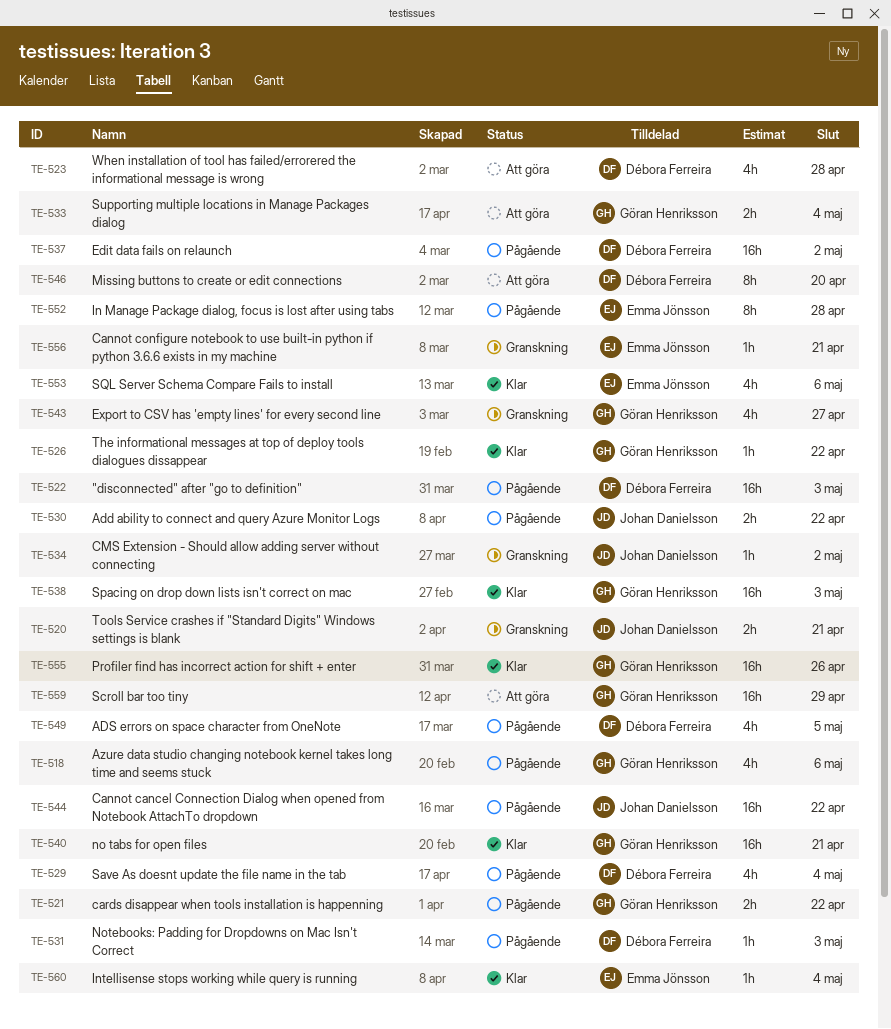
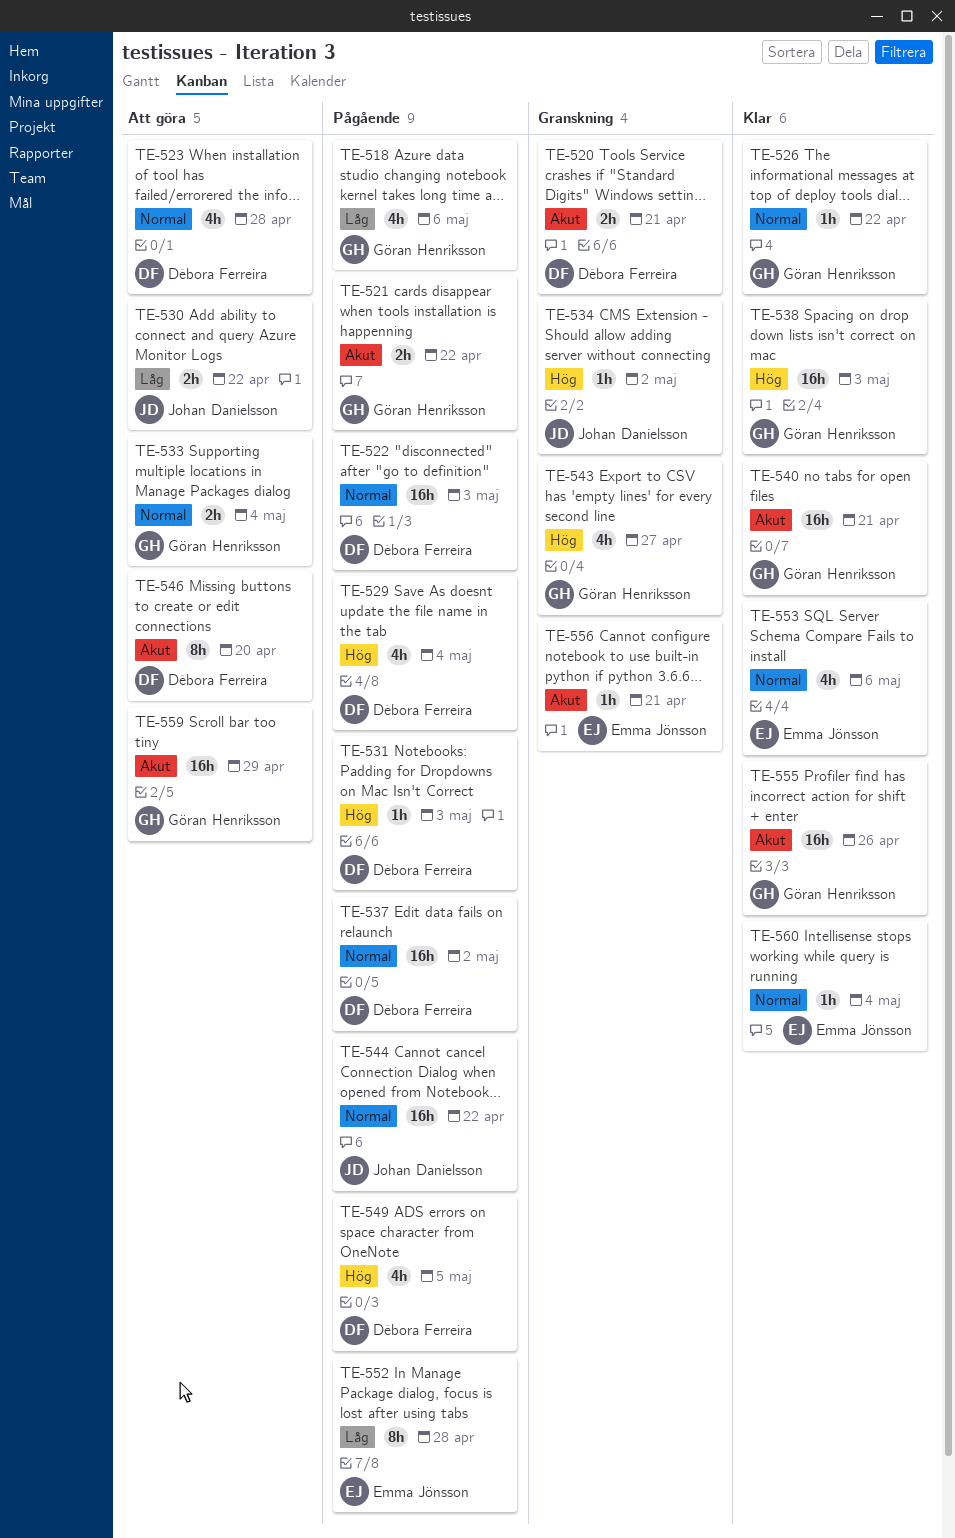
TE-520, owner: Johan Danielsson -> Débora Ferreira
TE-530, status: Pågående -> Att göra

